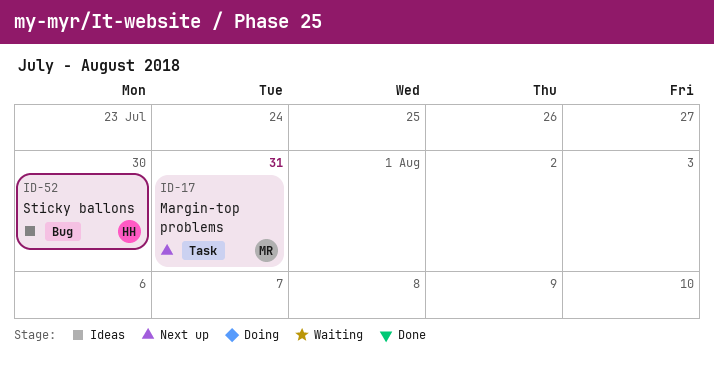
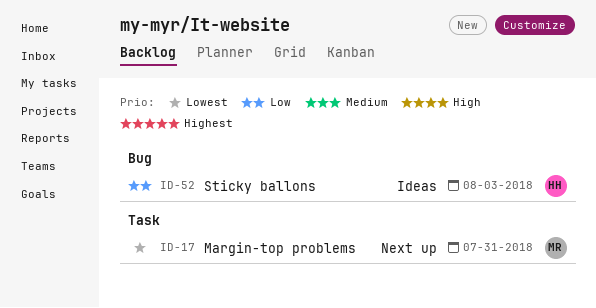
ID-52, due: Jul 30 -> Aug 3

